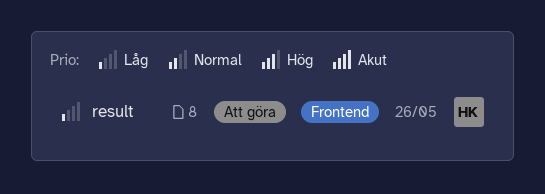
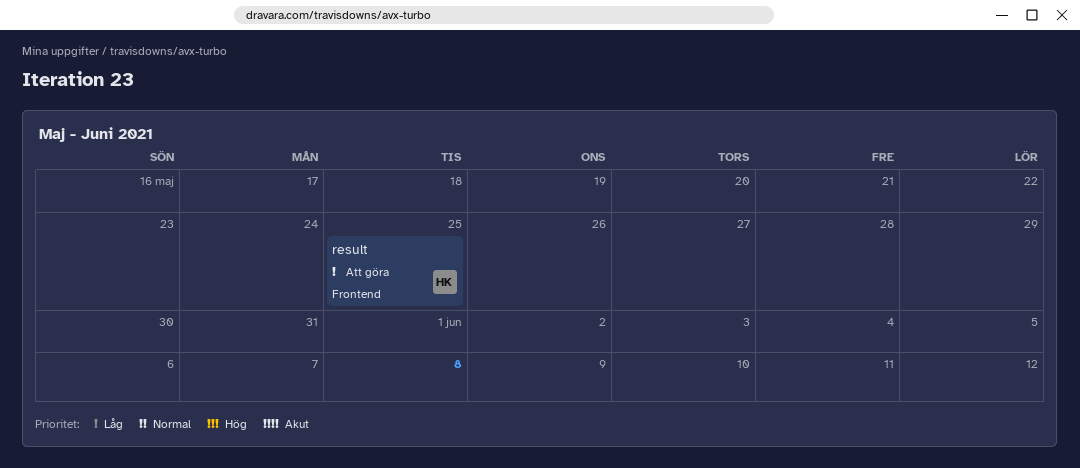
result, due: May 26 -> May 25

